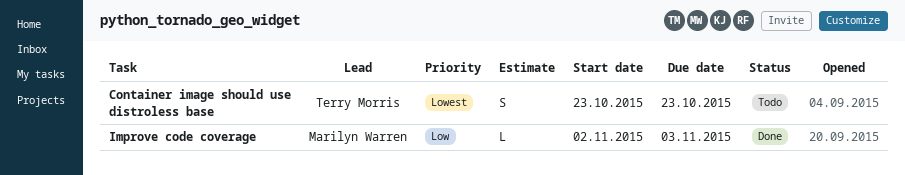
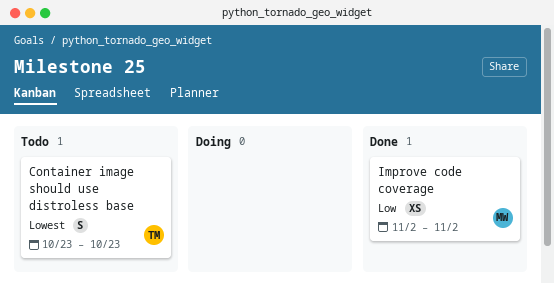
Improve code coverage, estimate: L -> XS
Improve code coverage, due: Nov 3 -> Nov 2

